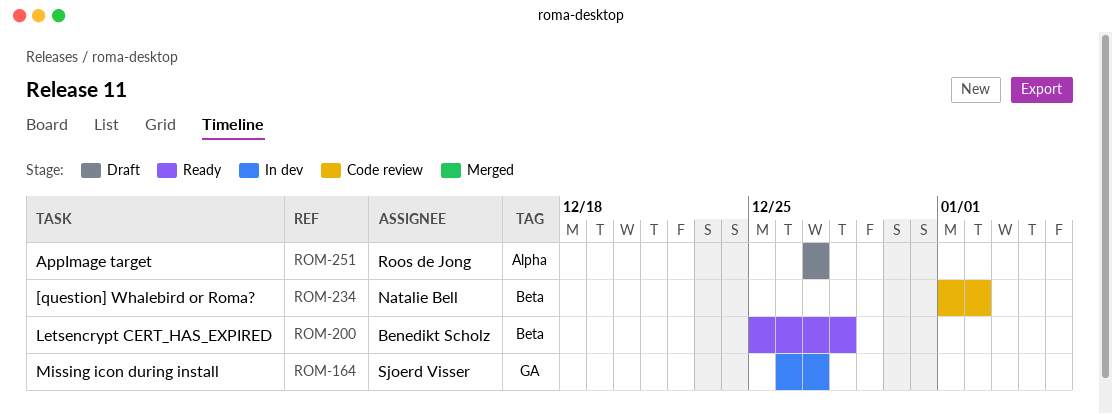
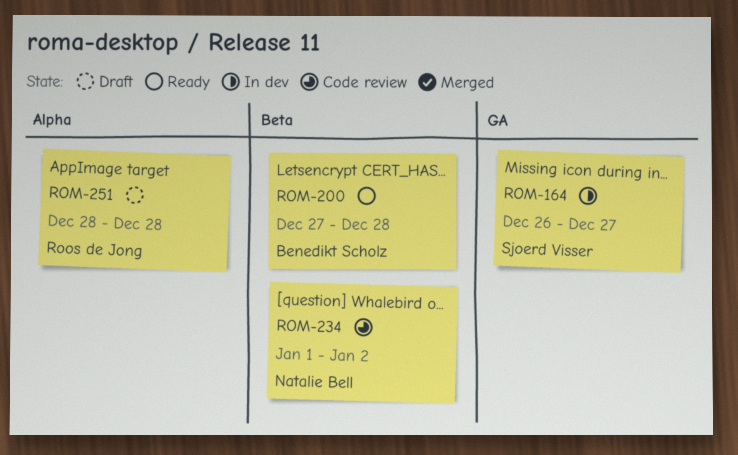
ROM-200, start: Dec 25 -> Dec 27
ROM-251, start: Dec 27 -> Dec 28
ROM-251, due: Dec 27 -> Dec 28

